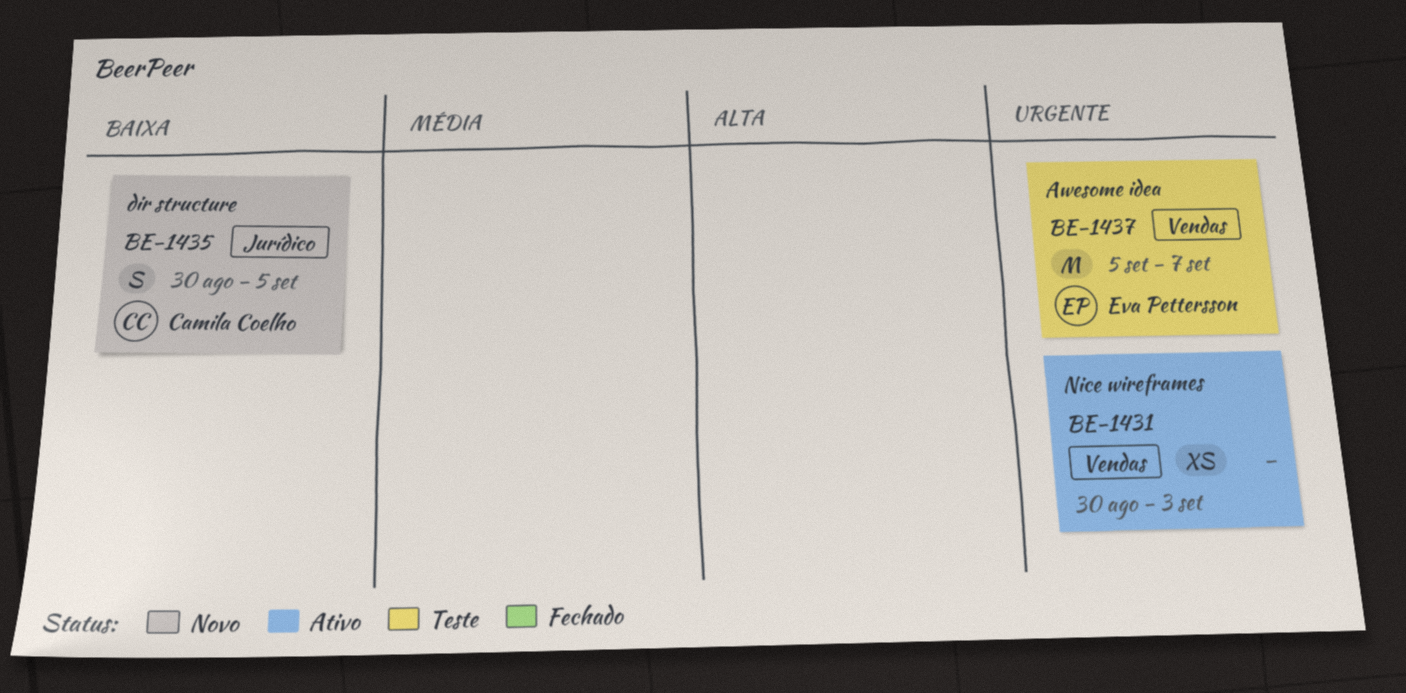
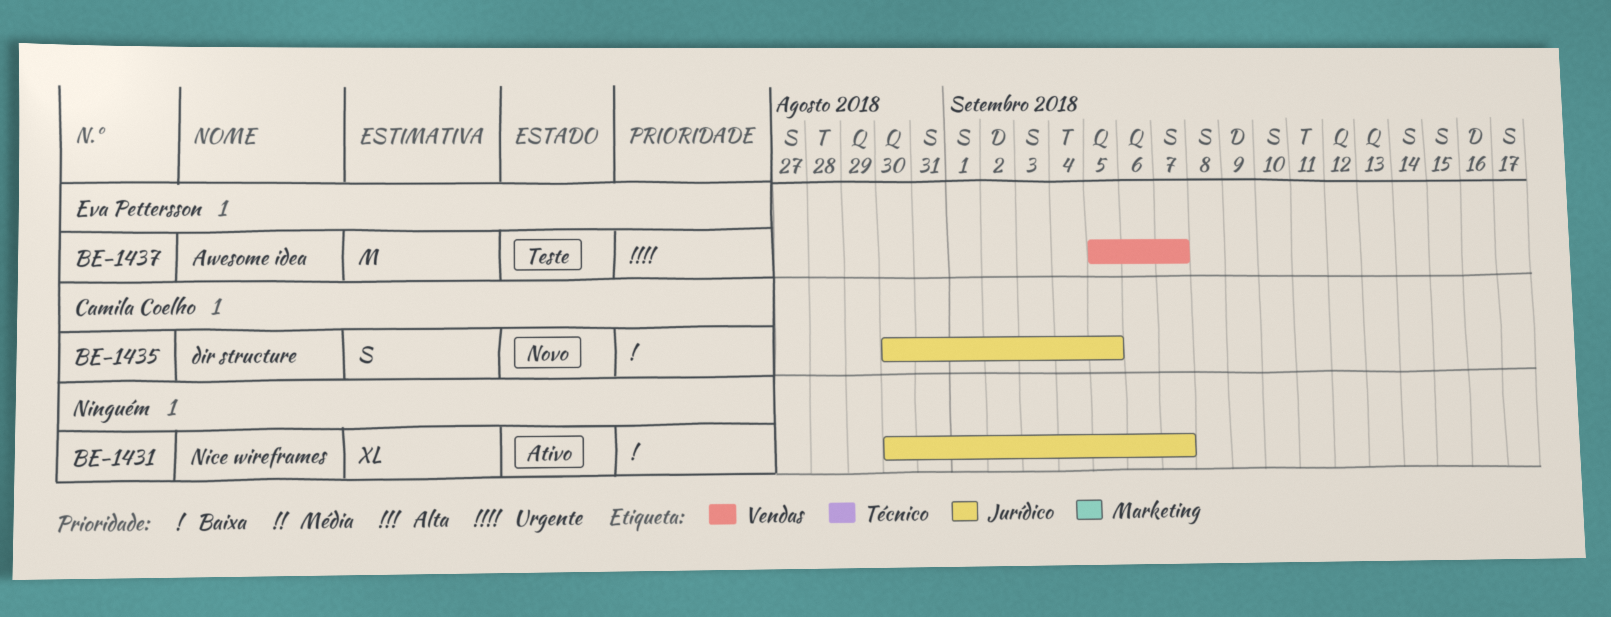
BE-1431, priority: Urgente -> Baixa
BE-1431, label: Vendas -> Jurídico
BE-1431, estimate: XS -> XL
BE-1431, due: Sep 3 -> Sep 7

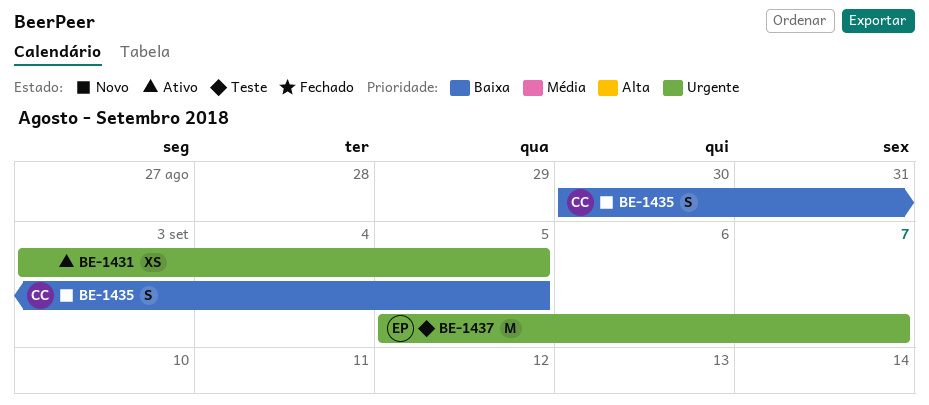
BE-1431, priority: Baixa -> Urgente
BE-1431, estimate: XL -> XS
BE-1431, start: Aug 30 -> Sep 3
BE-1431, due: Sep 7 -> Sep 5

